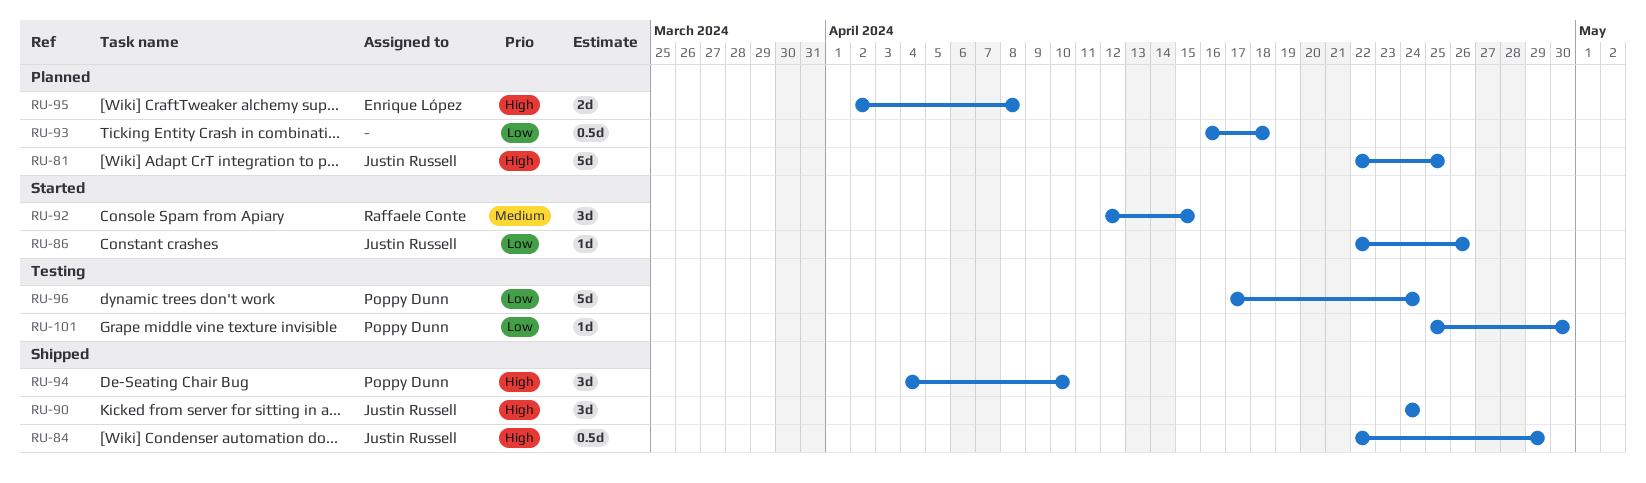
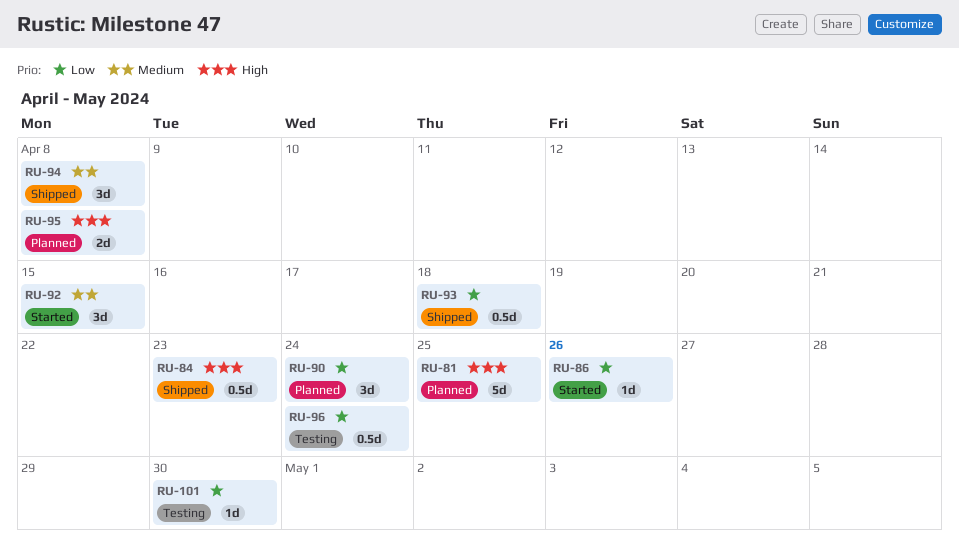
RU-84, due: Apr 29 -> Apr 23
RU-90, status: Shipped -> Planned
RU-90, priority: High -> Low
RU-93, status: Planned -> Shipped
RU-94, priority: High -> Medium
RU-94, due: Apr 10 -> Apr 8
RU-96, estimate: 5d -> 0.5d

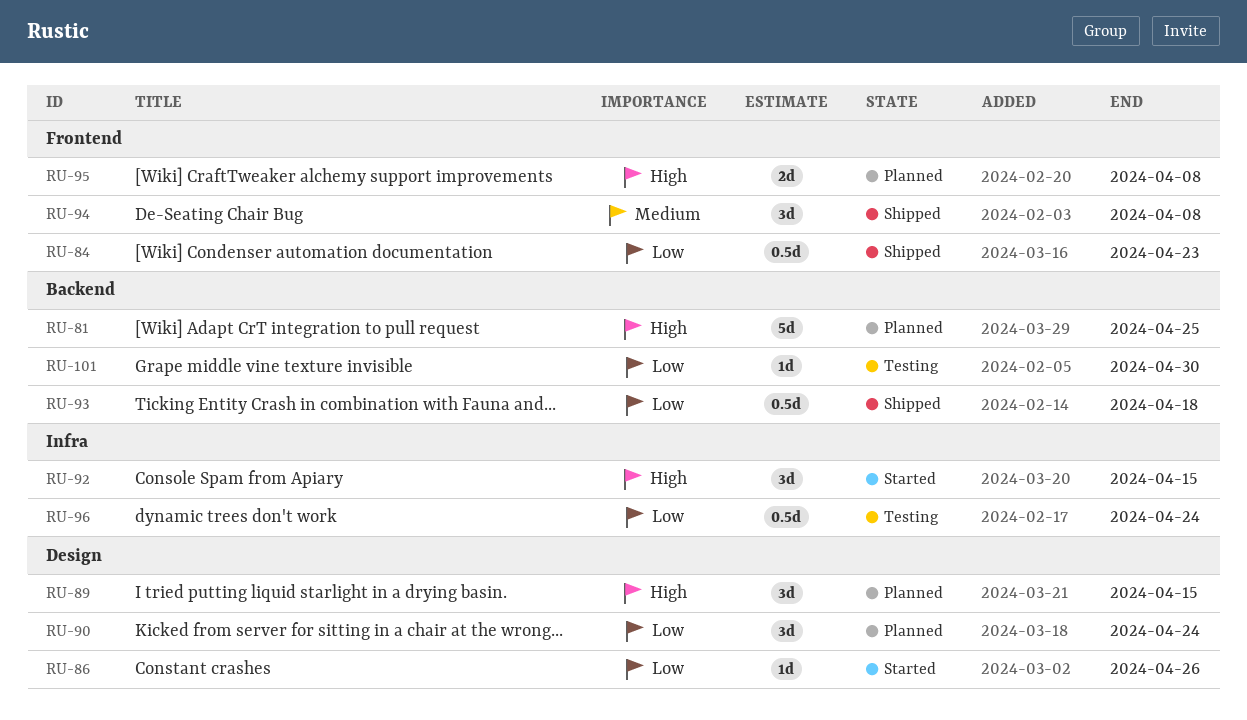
RU-84, priority: High -> Low
RU-89: none -> present
RU-92, priority: Medium -> High

